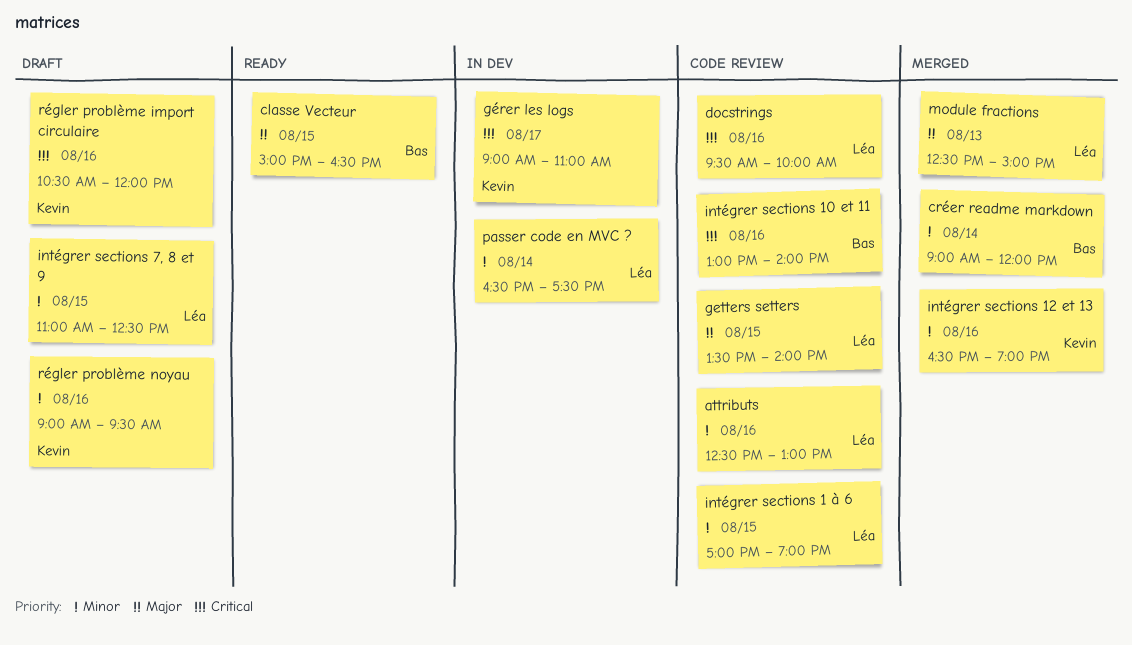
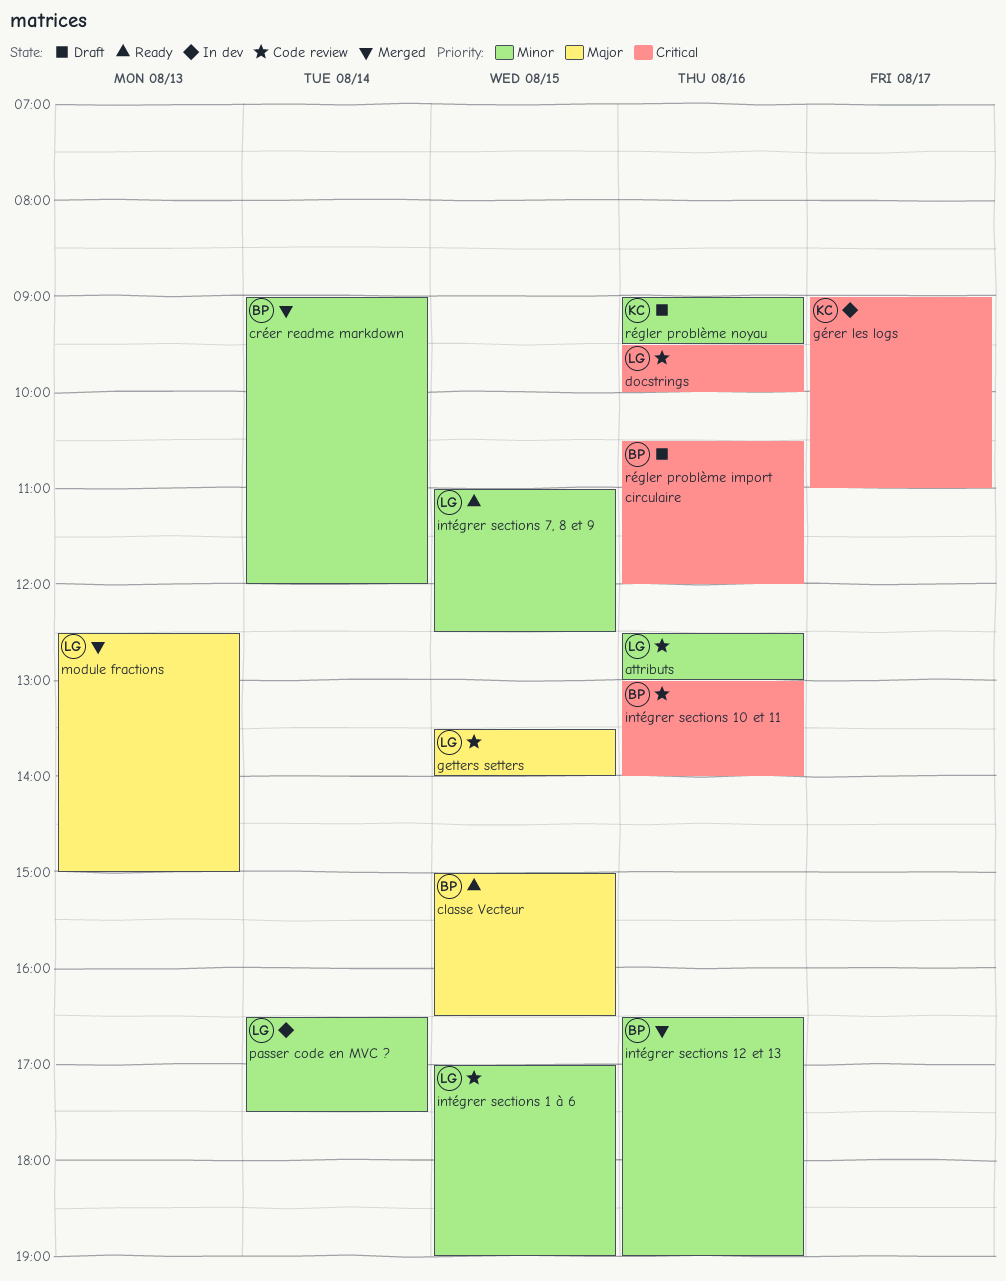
intégrer sections 12 et 13, owner: Kevin -> Bas
intégrer sections 7, 8 et 9, status: Draft -> Ready
régler problème import circulaire, owner: Kevin -> Bas

